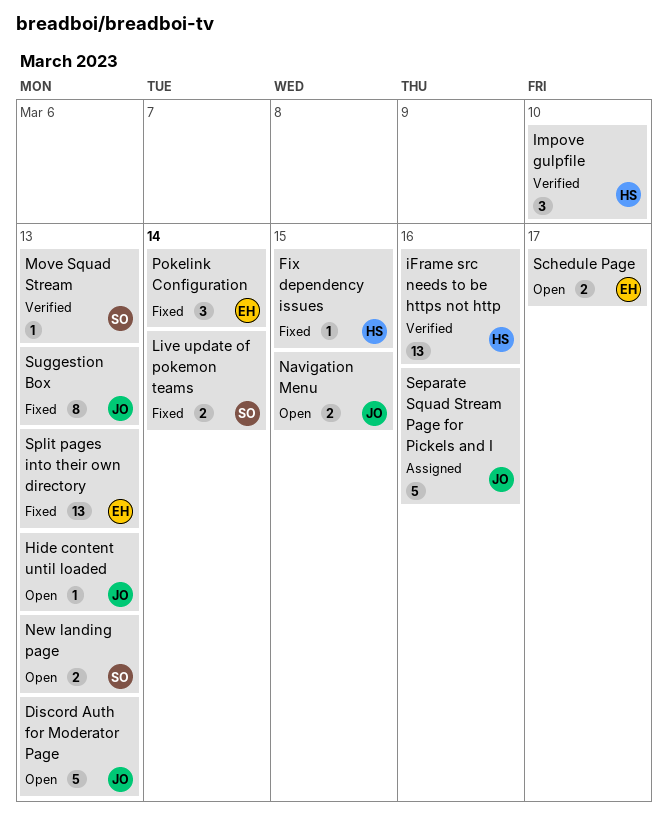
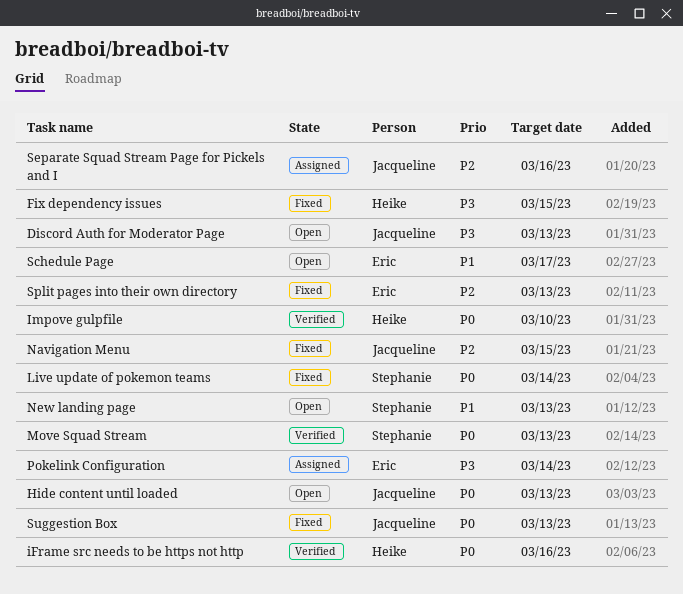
Navigation Menu, status: Open -> Fixed
Pokelink Configuration, status: Fixed -> Assigned

